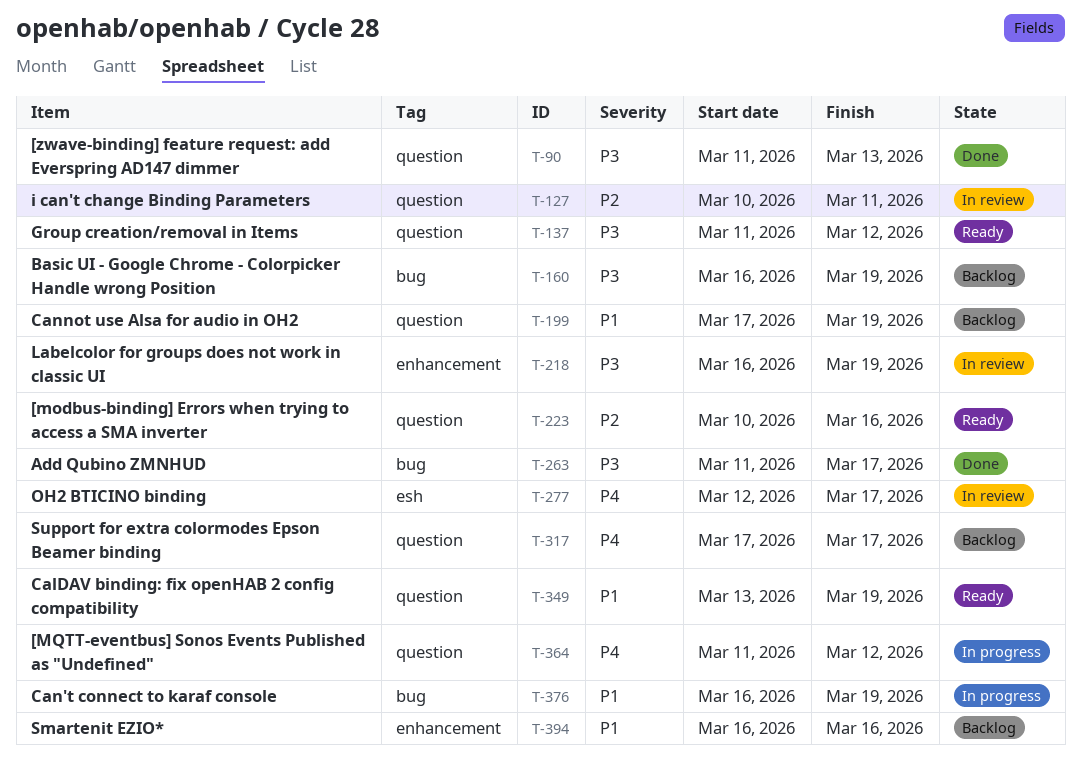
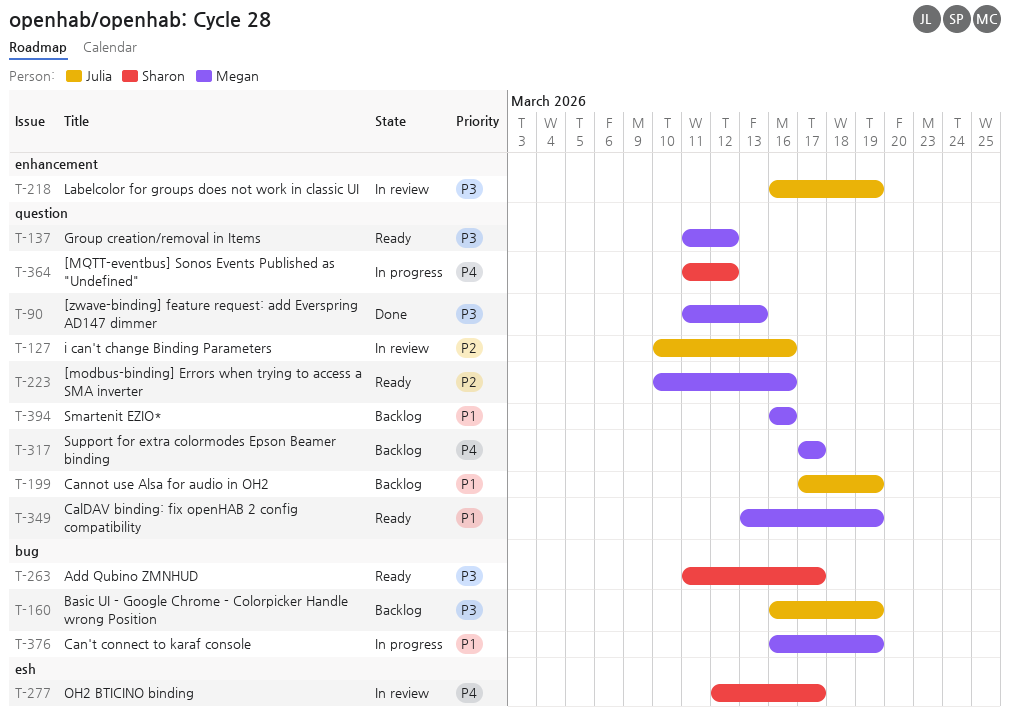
T-127, due: Mar 11 -> Mar 16
T-263, status: Done -> Ready
T-394, label: enhancement -> question

